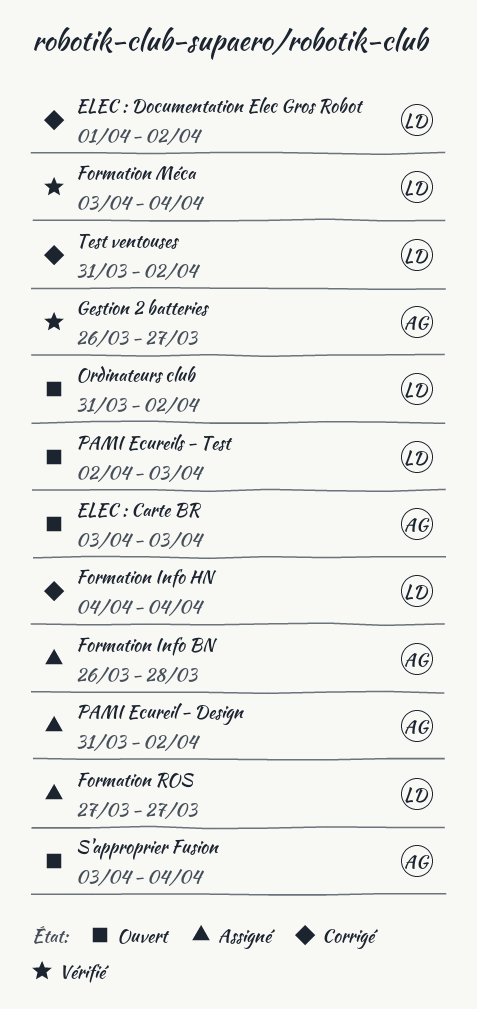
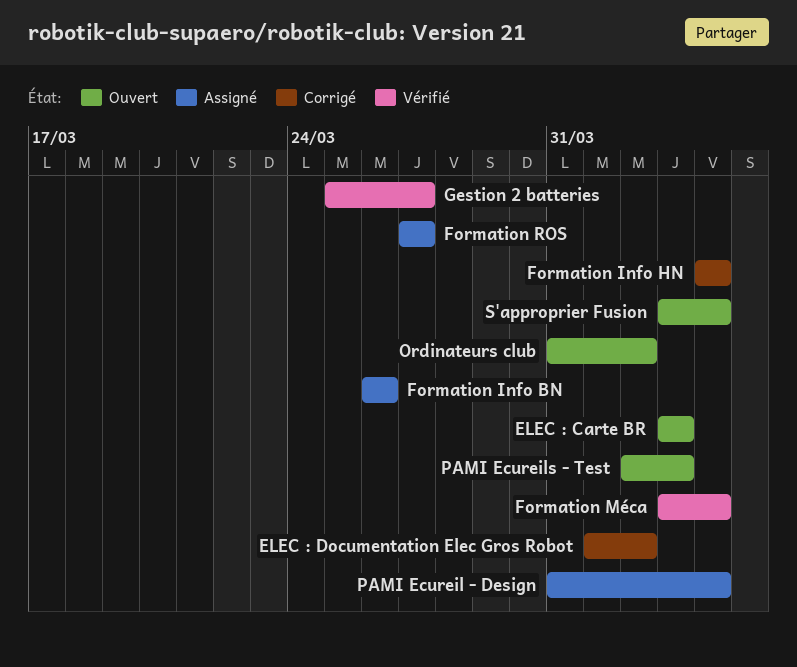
Formation Info BN, due: Mar 28 -> Mar 26
Gestion 2 batteries, start: Mar 26 -> Mar 25
PAMI Ecureil - Design, due: Apr 2 -> Apr 4
Test ventouses: present -> none

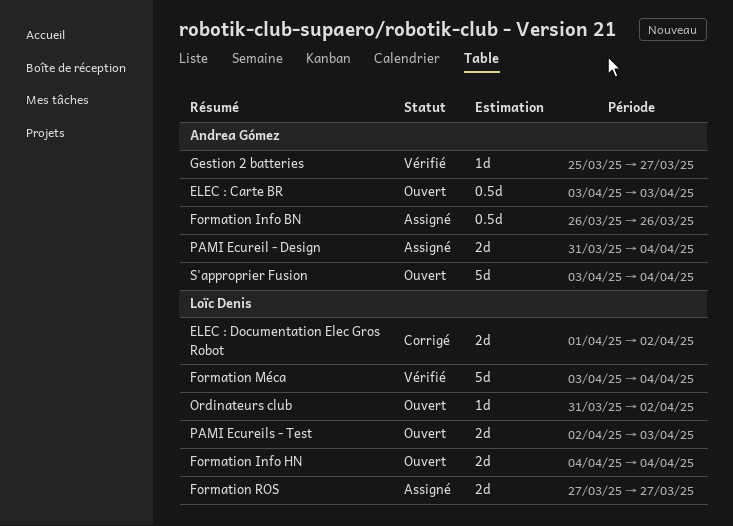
Formation Info HN, status: Corrigé -> Ouvert

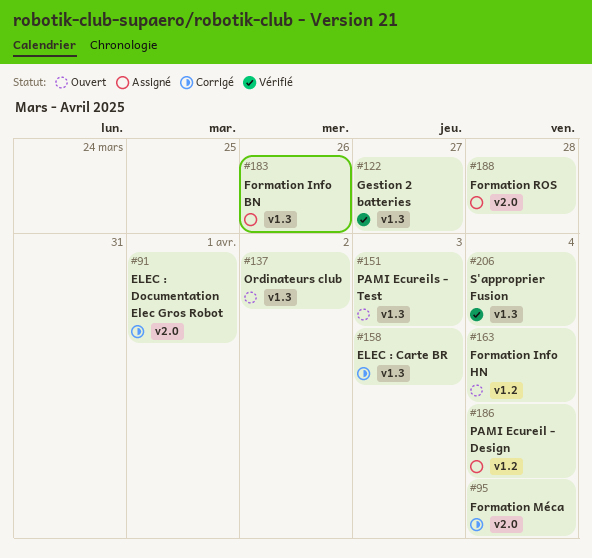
ELEC : Carte BR, status: Ouvert -> Corrigé
ELEC : Documentation Elec Gros Robot, due: Apr 2 -> Apr 1
Formation Méca, status: Vérifié -> Corrigé
Formation ROS, due: Mar 27 -> Mar 28
S'approprier Fusion, status: Ouvert -> Vérifié

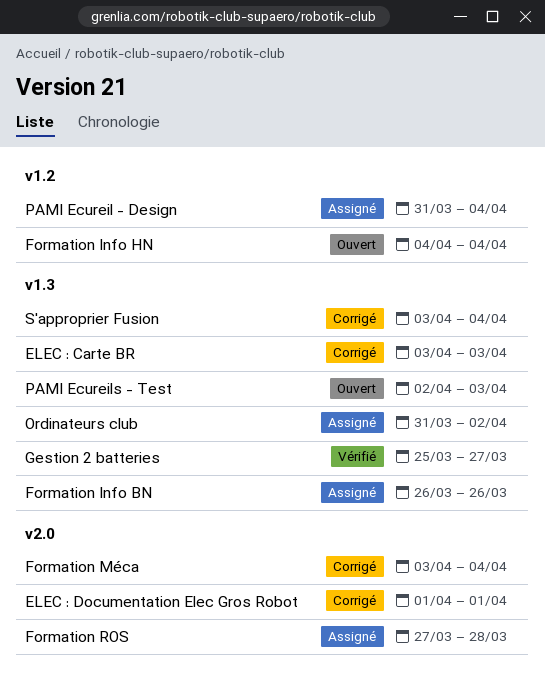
Ordinateurs club, status: Ouvert -> Assigné
S'approprier Fusion, status: Vérifié -> Corrigé

